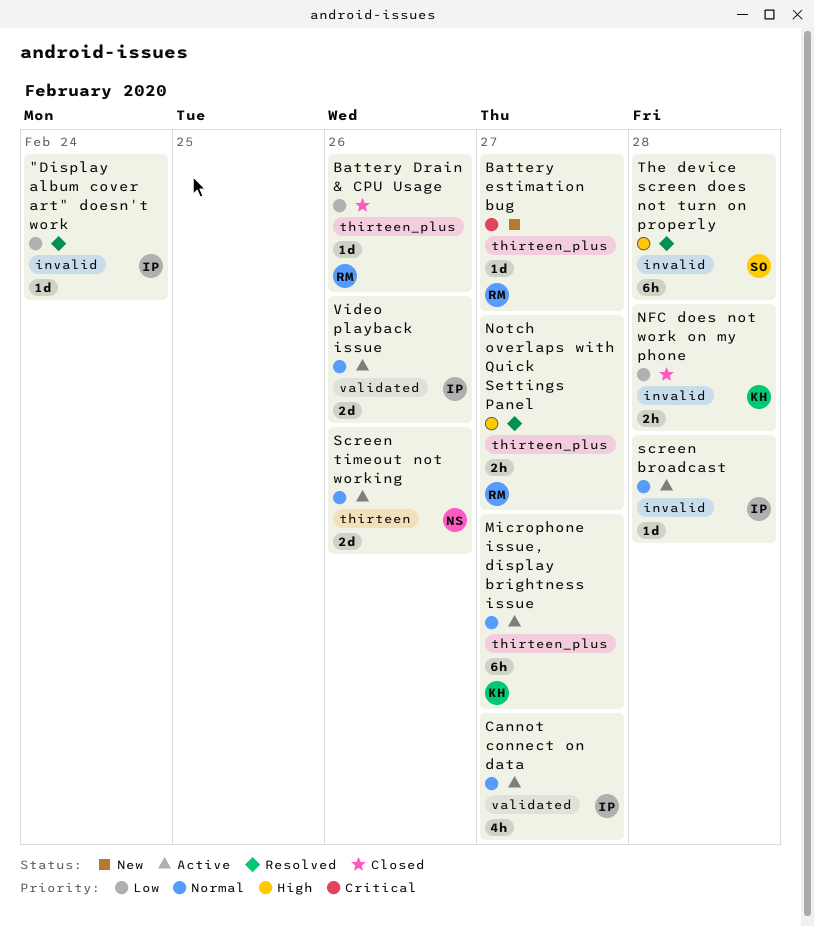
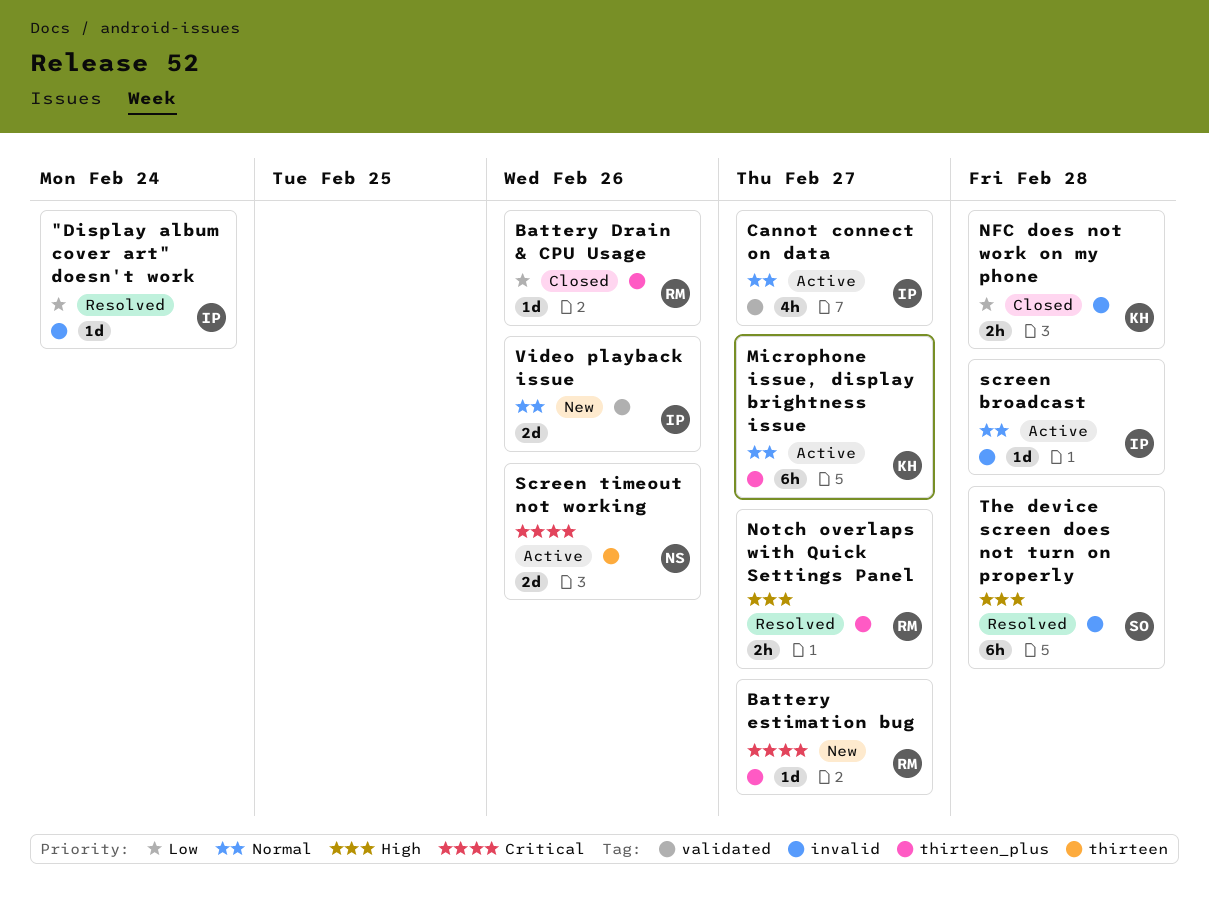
Screen timeout not working, priority: Normal -> Critical
Video playback issue, status: Active -> New

